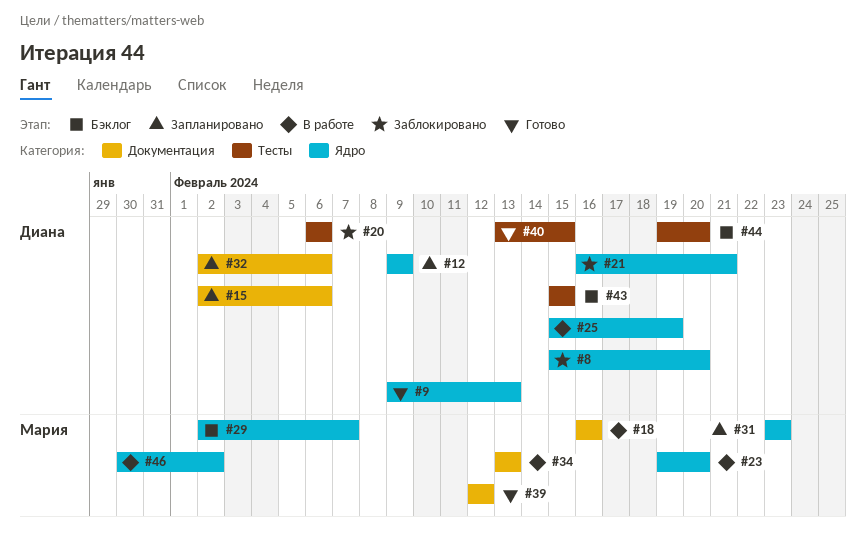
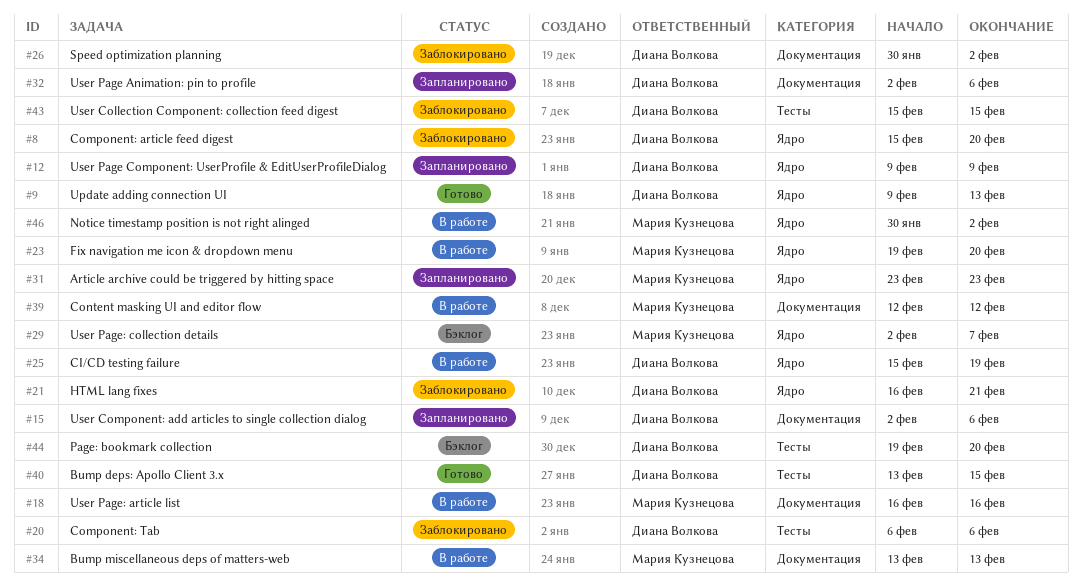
#26: none -> present
#39, status: Готово -> В работе
#43, status: Бэклог -> Заблокировано

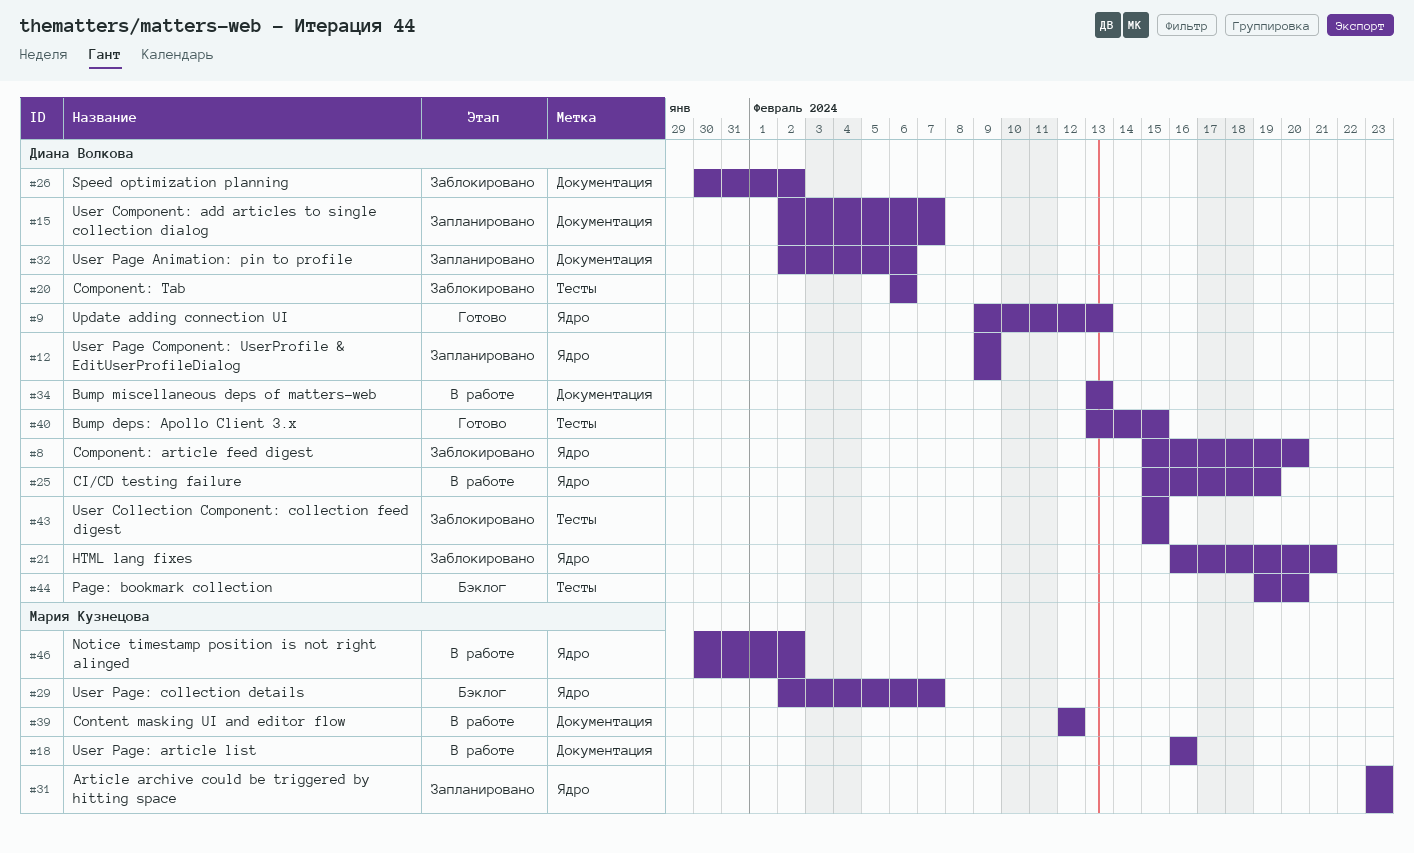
#15, due: Feb 6 -> Feb 7
#23: present -> none
#34, owner: Мария Кузнецова -> Диана Волкова

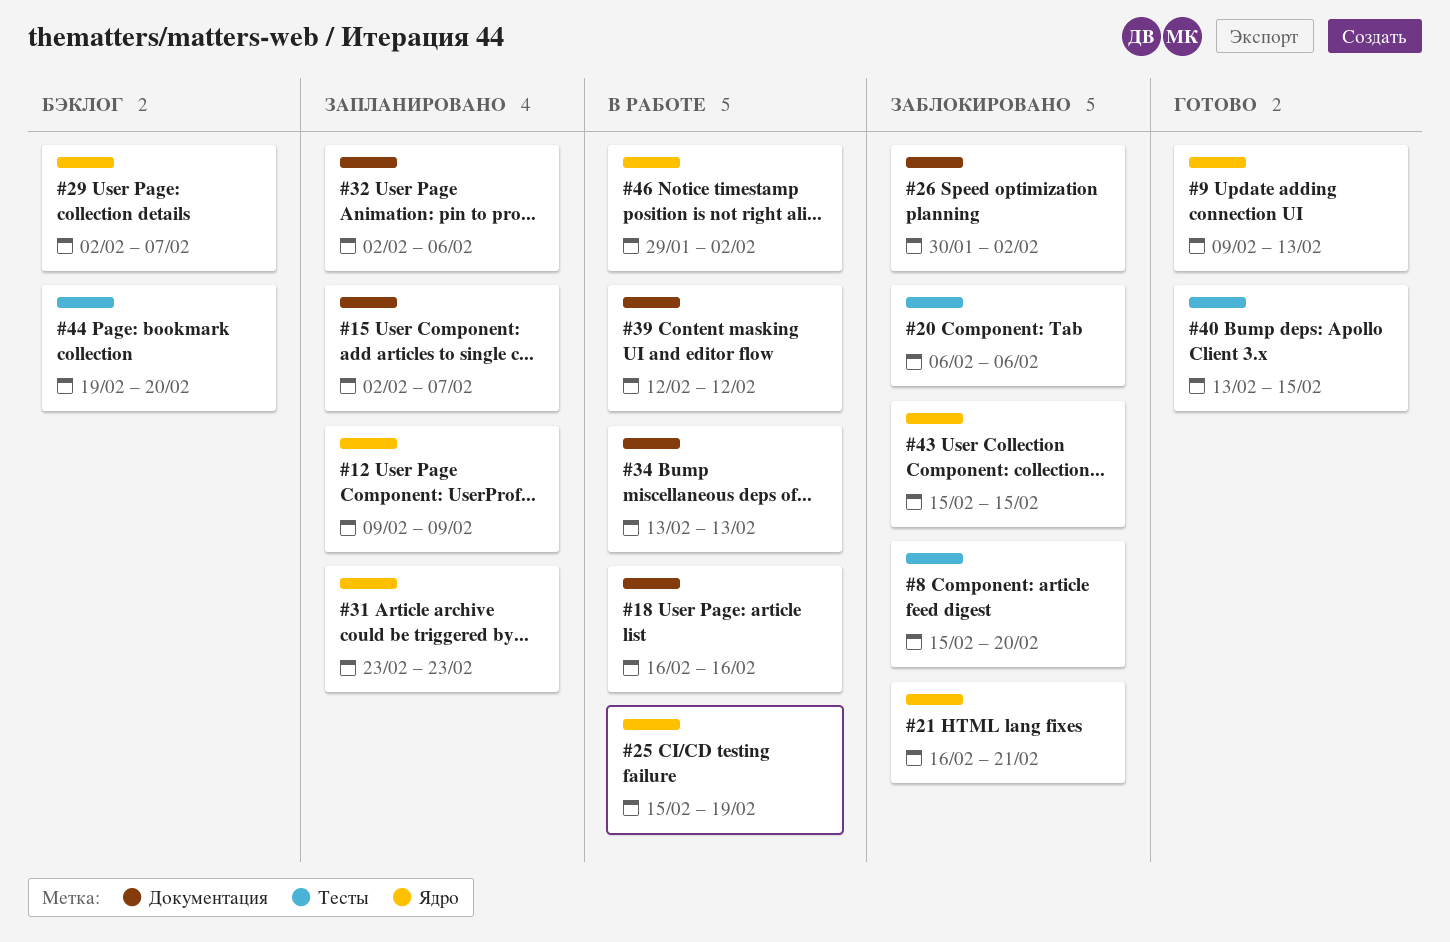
#8, label: Ядро -> Тесты
#43, label: Тесты -> Ядро
#46, start: Jan 30 -> Jan 29

